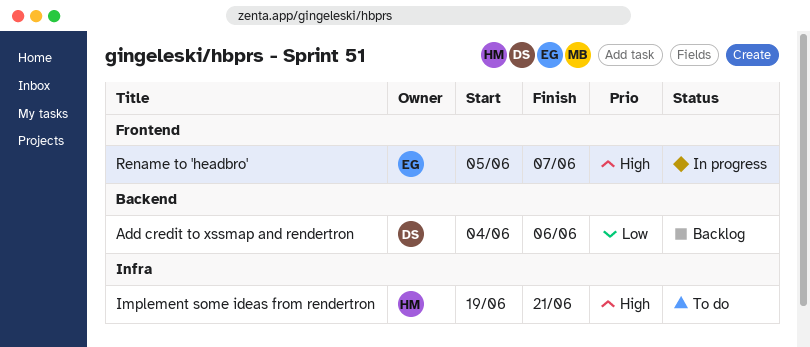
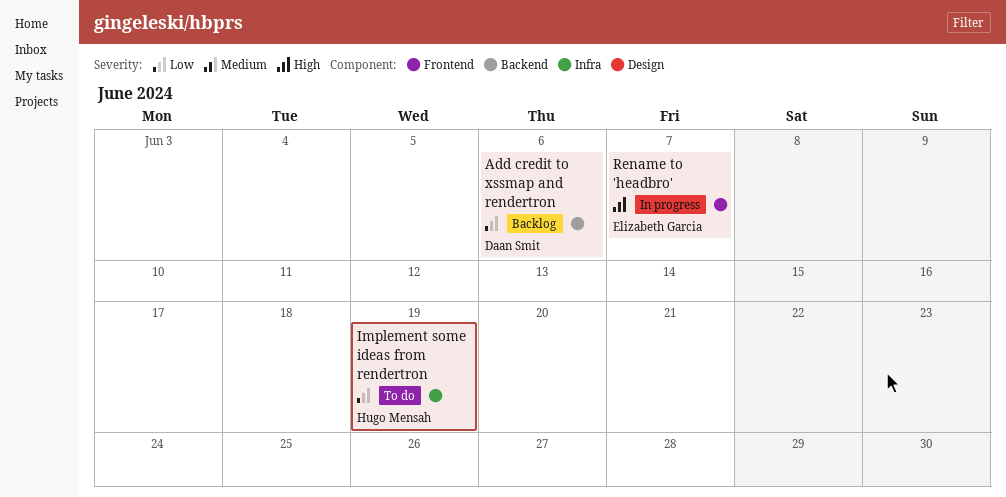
Implement some ideas from rendertron, priority: High -> Low
Implement some ideas from rendertron, due: Jun 21 -> Jun 19

